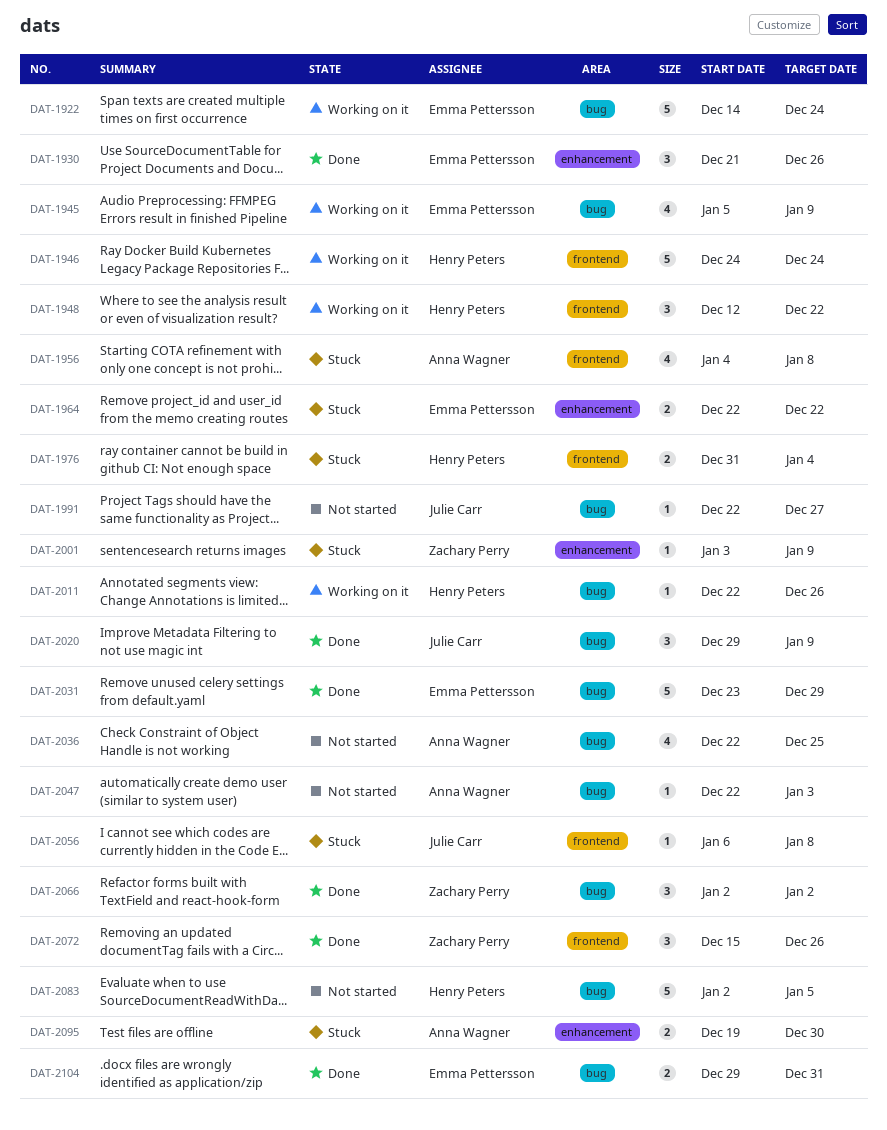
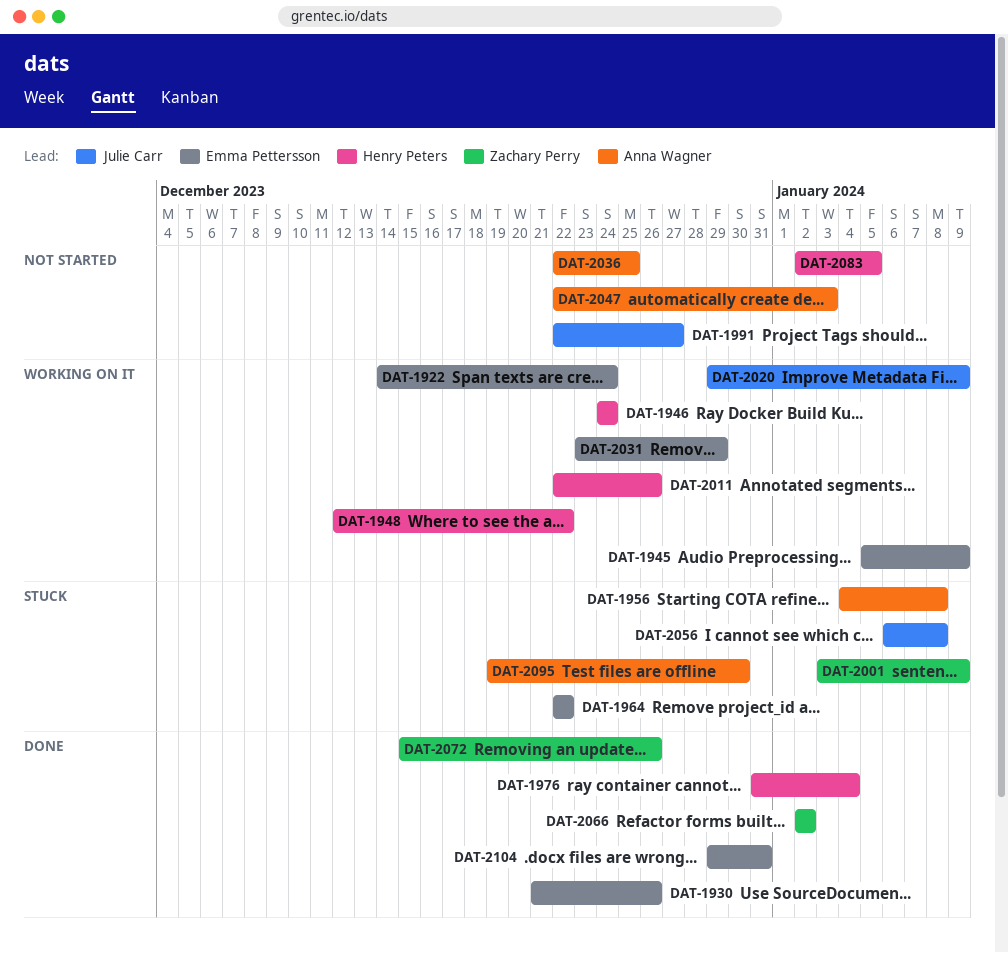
DAT-1976, status: Stuck -> Done
DAT-2020, status: Done -> Working on it
DAT-2031, status: Done -> Working on it

